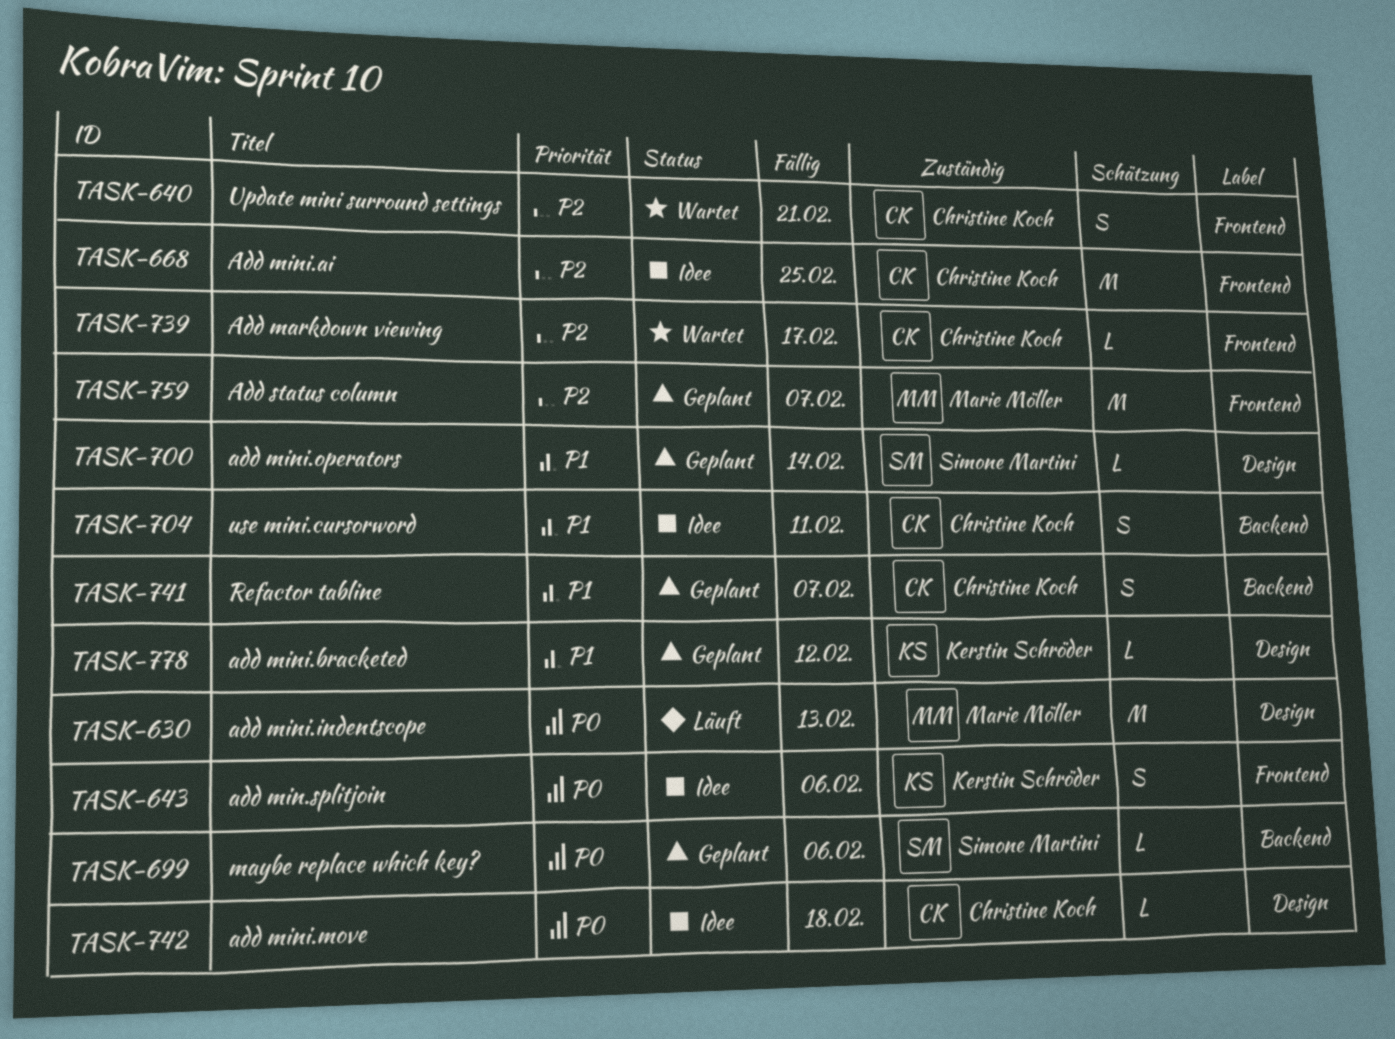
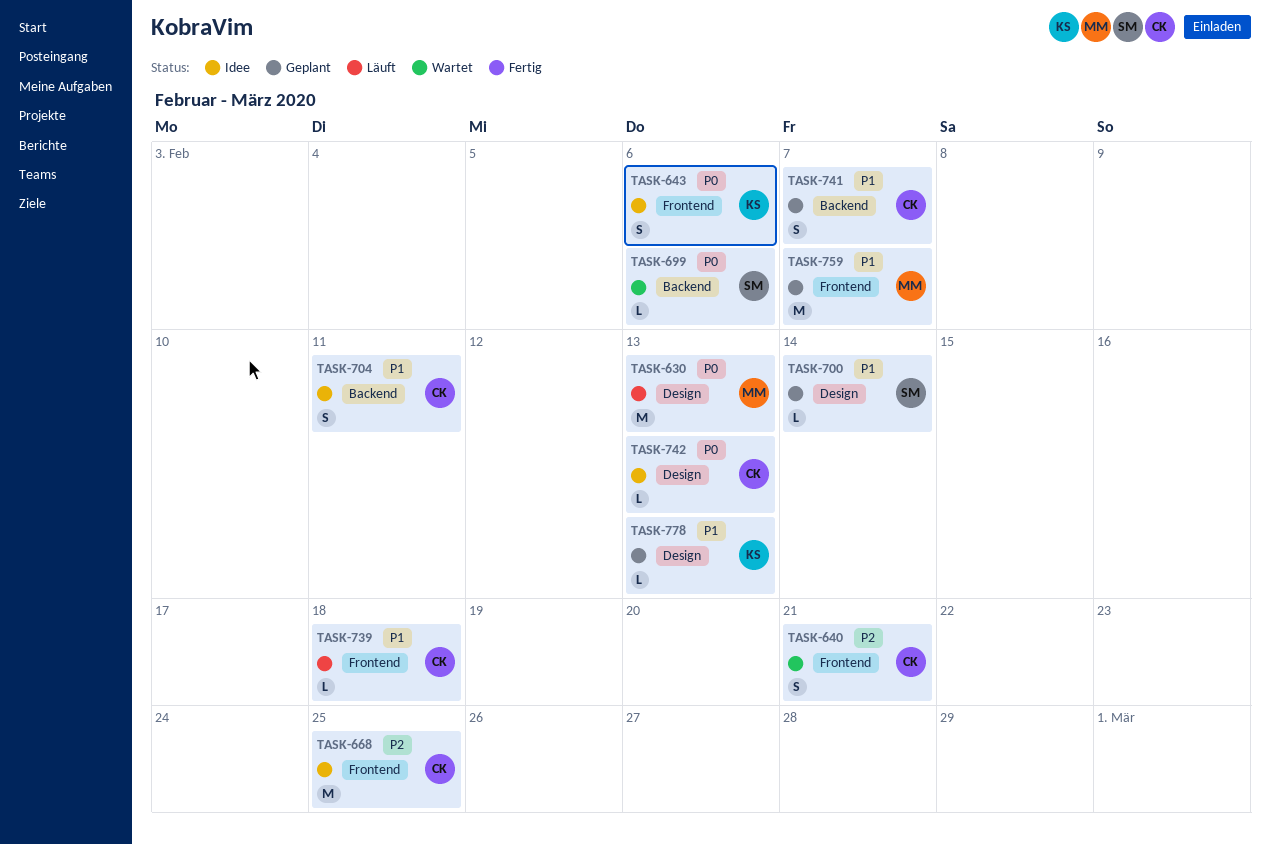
TASK-699, status: Geplant -> Wartet
TASK-739, status: Wartet -> Läuft
TASK-739, priority: P2 -> P1
TASK-739, due: Feb 17 -> Feb 18
TASK-742, due: Feb 18 -> Feb 13
TASK-759, priority: P2 -> P1
TASK-778, due: Feb 12 -> Feb 13

